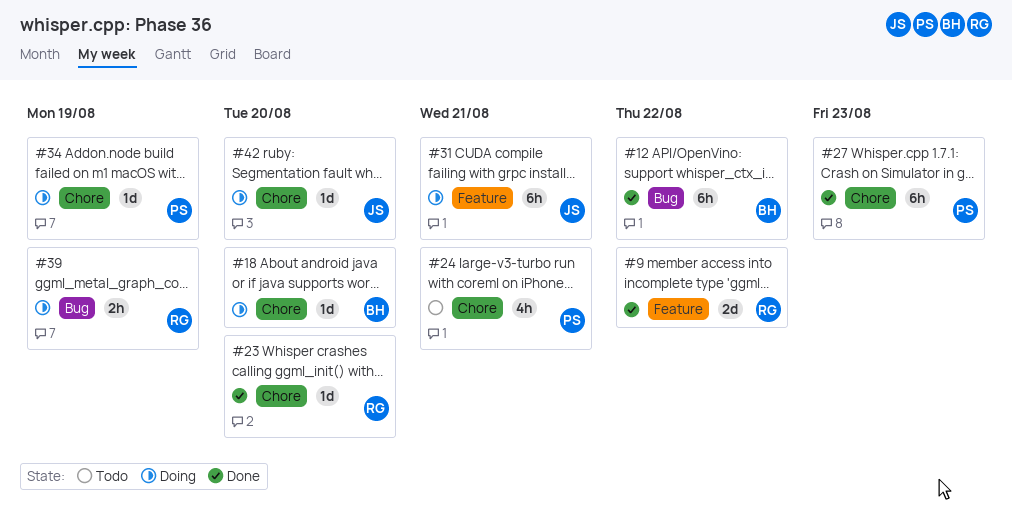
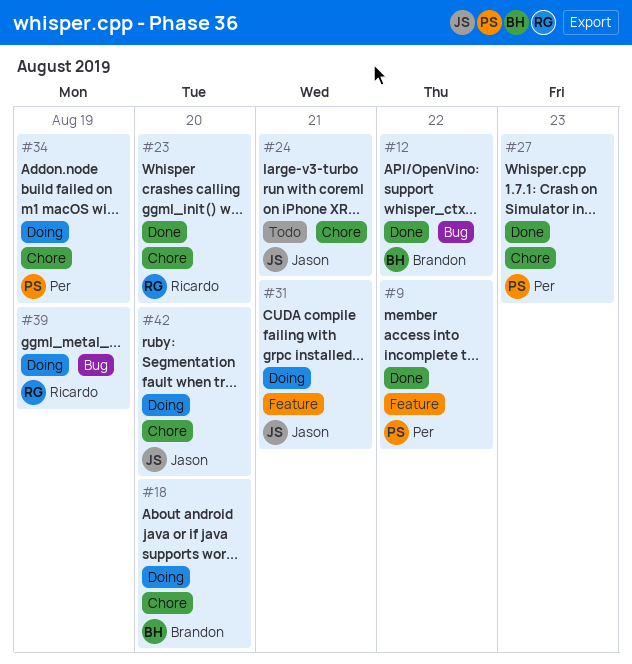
#9, owner: Ricardo -> Per
#24, owner: Per -> Jason

